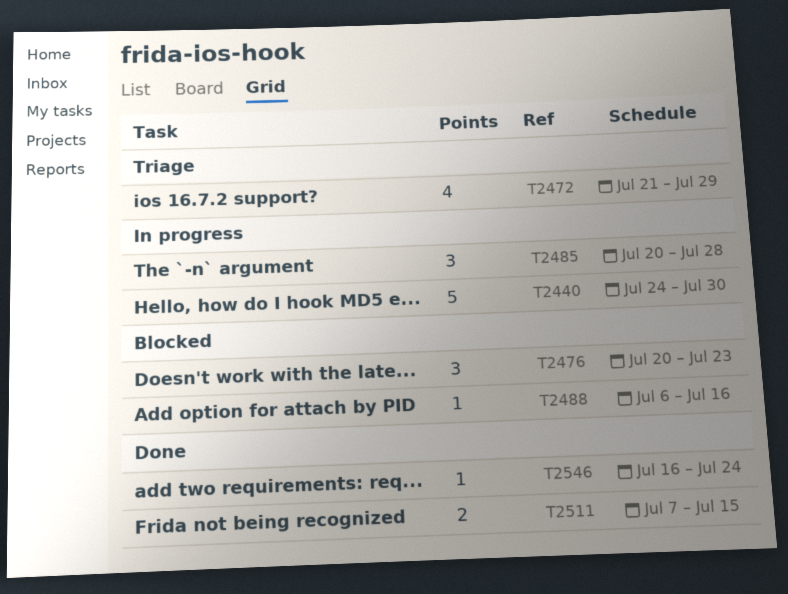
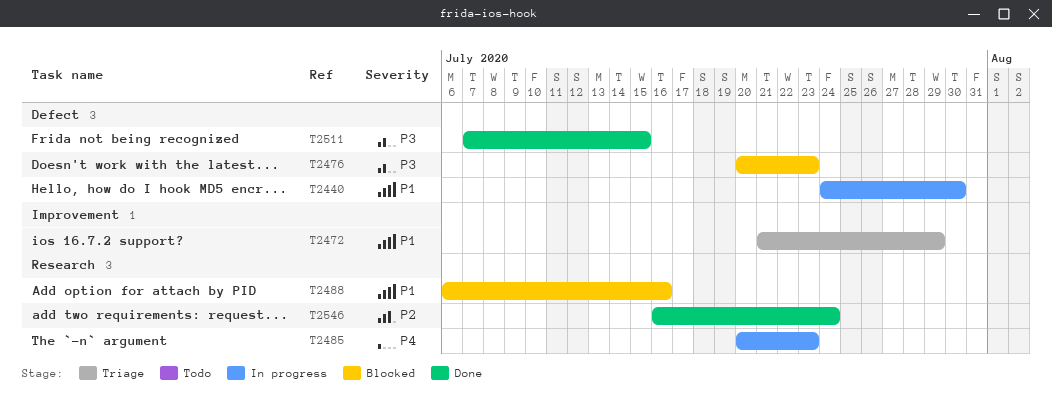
T2485, due: Jul 28 -> Jul 23

